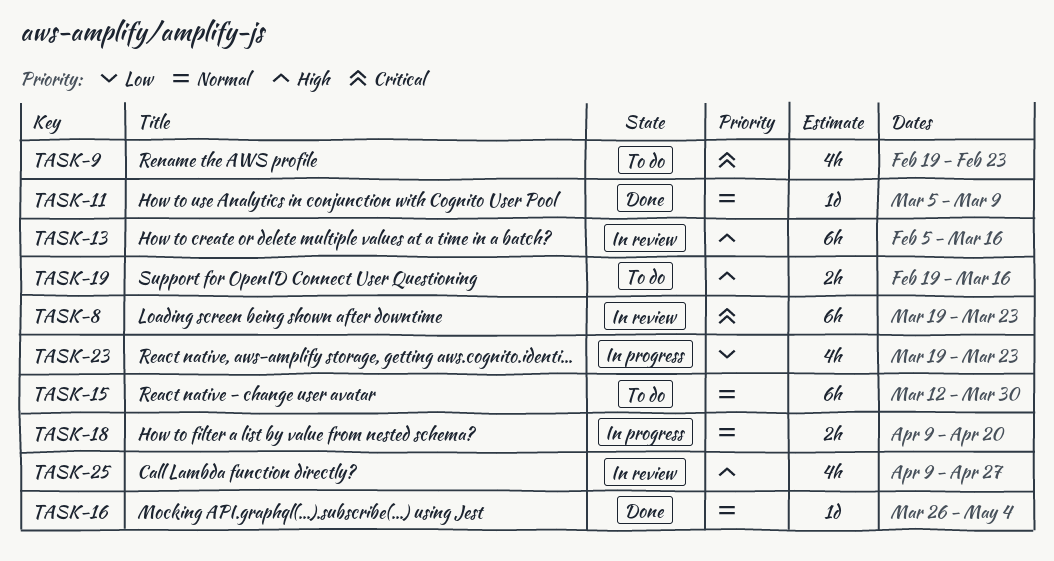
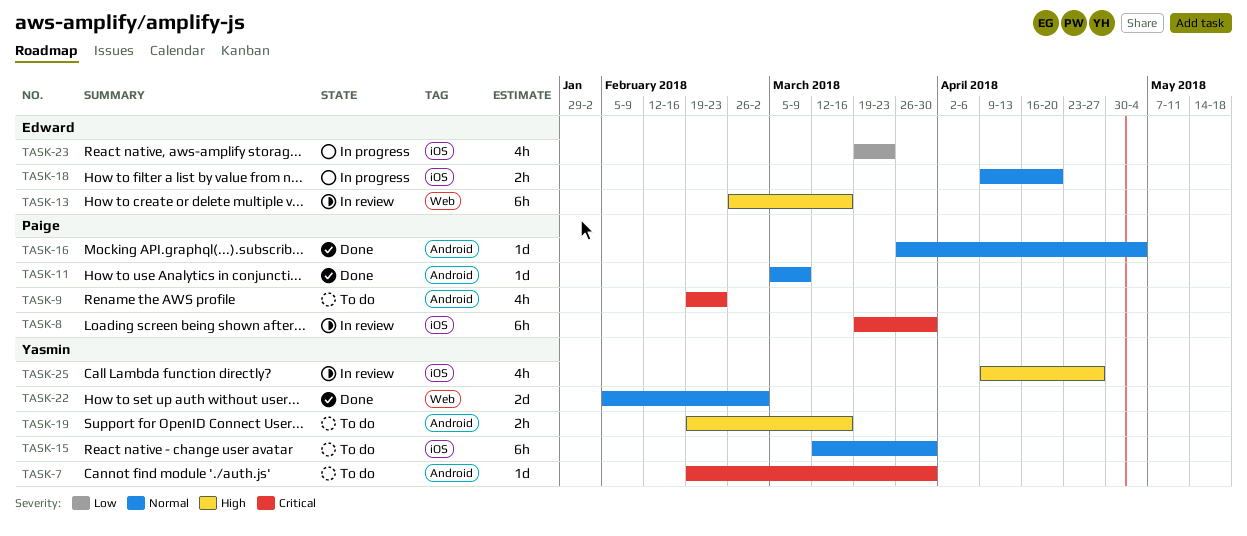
TASK-7: none -> present
TASK-8, due: Mar 23 -> Mar 30
TASK-13, start: Feb 5 -> Feb 26
TASK-22: none -> present

